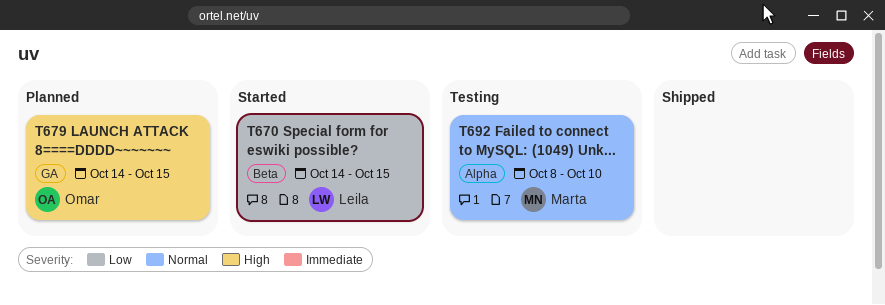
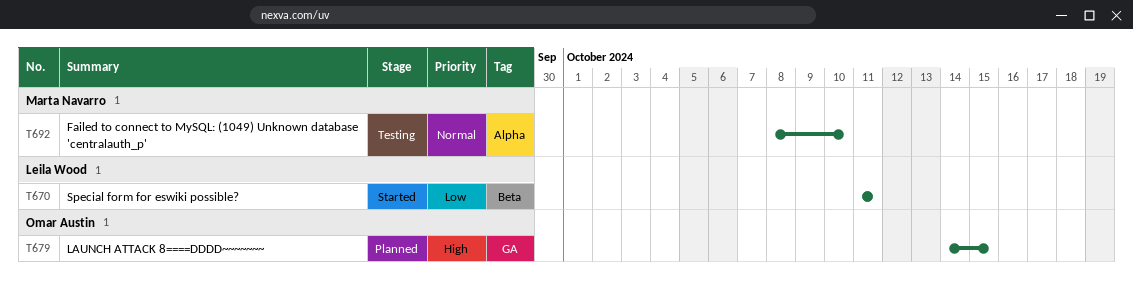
T670, start: Oct 14 -> Oct 11
T670, due: Oct 15 -> Oct 11

